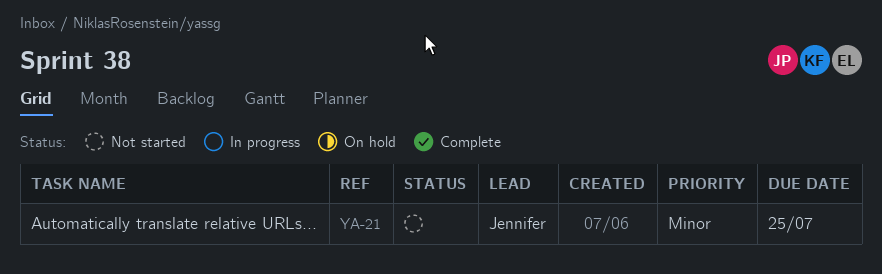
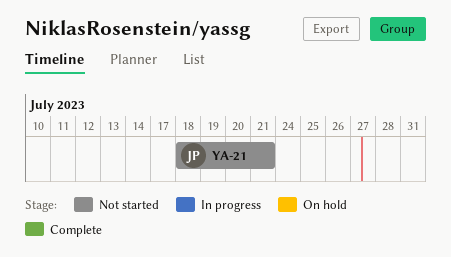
YA-21, due: Jul 25 -> Jul 21

